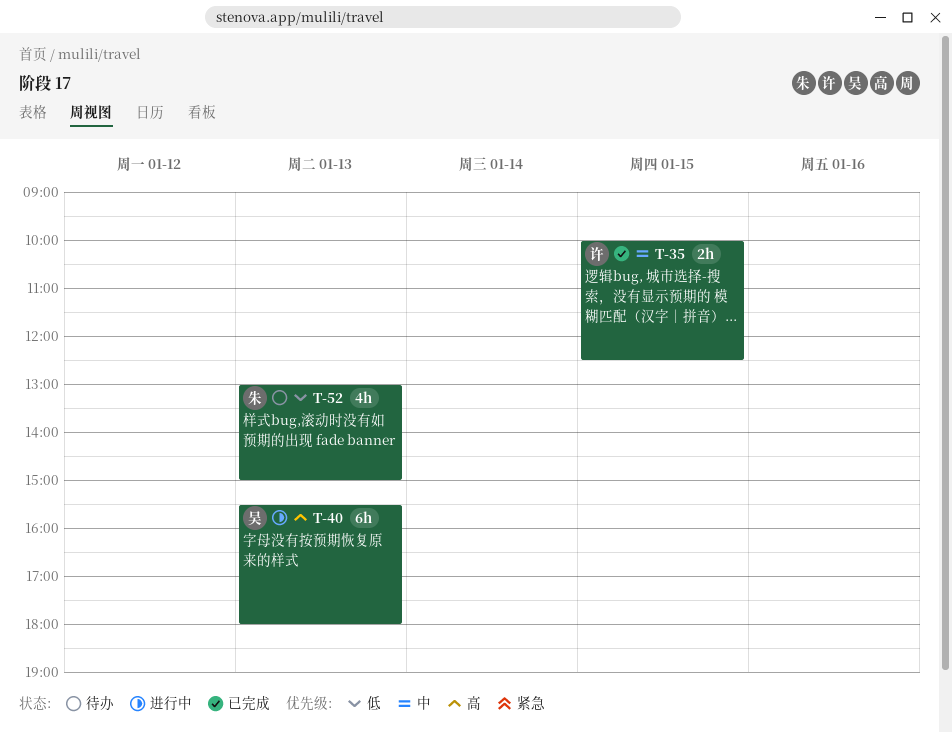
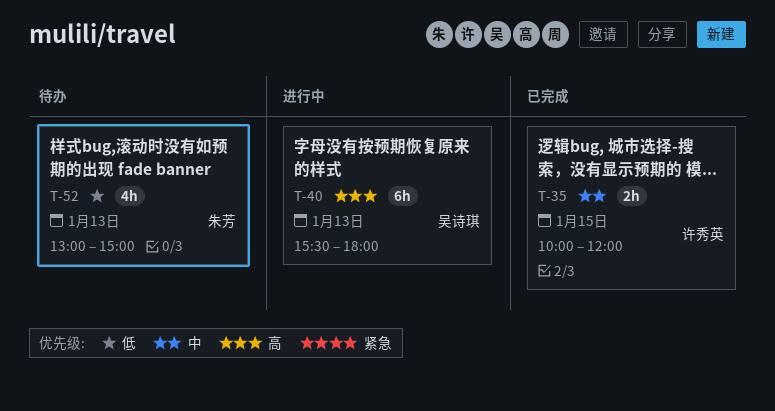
T-35, ends: 12:30 -> 12:00

